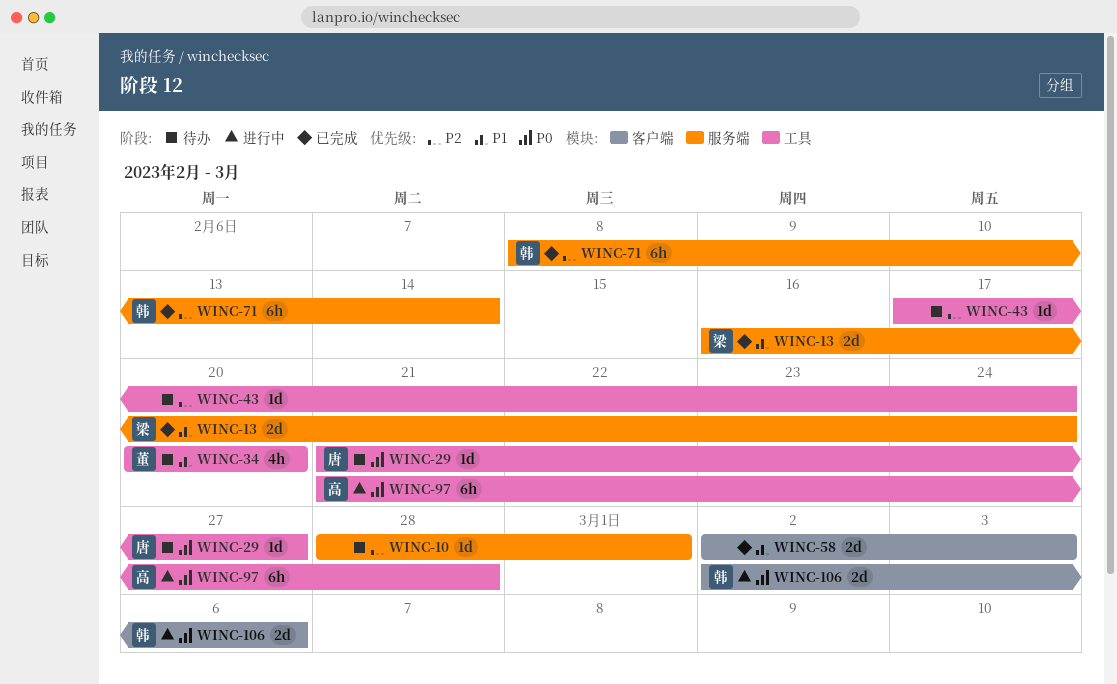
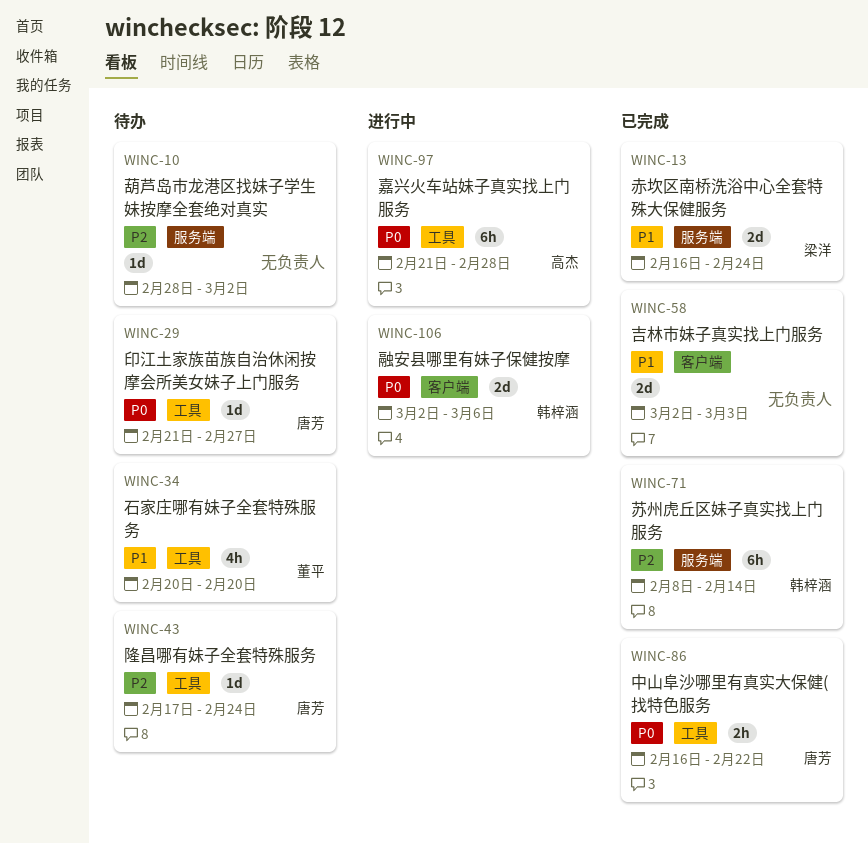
WINC-10, due: Mar 1 -> Mar 2
WINC-43, owner: none -> 唐芳
WINC-86: none -> present

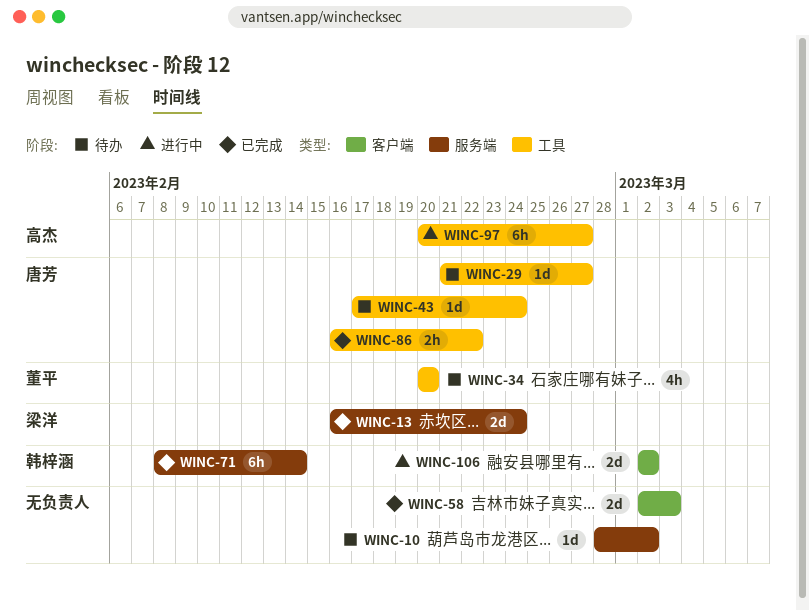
WINC-97, start: Feb 21 -> Feb 20
WINC-97, due: Feb 28 -> Feb 27
WINC-106, due: Mar 6 -> Mar 2

